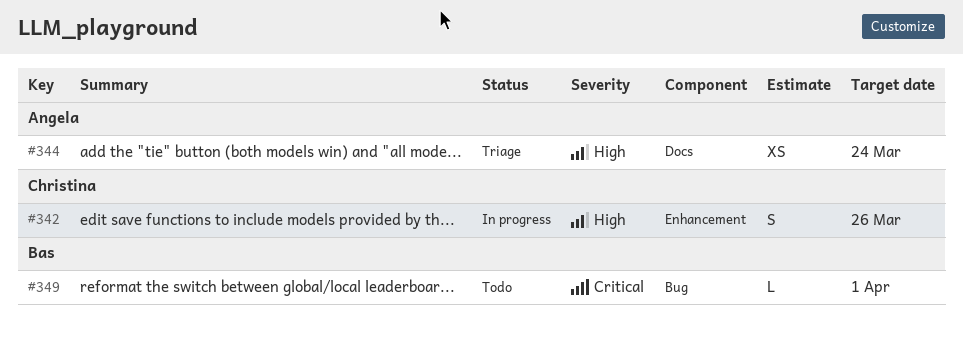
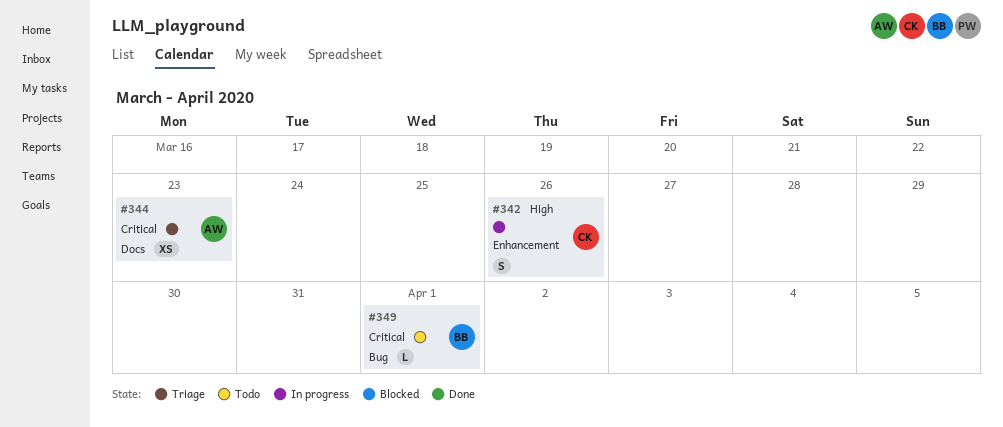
#344, priority: High -> Critical
#344, due: Mar 24 -> Mar 23

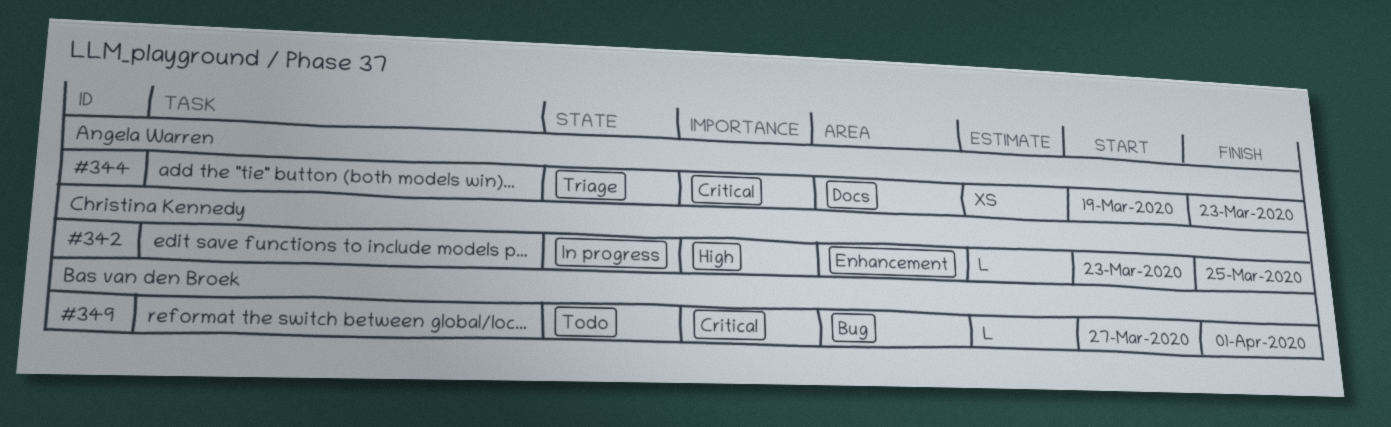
#342, estimate: S -> L
#342, due: Mar 26 -> Mar 25

